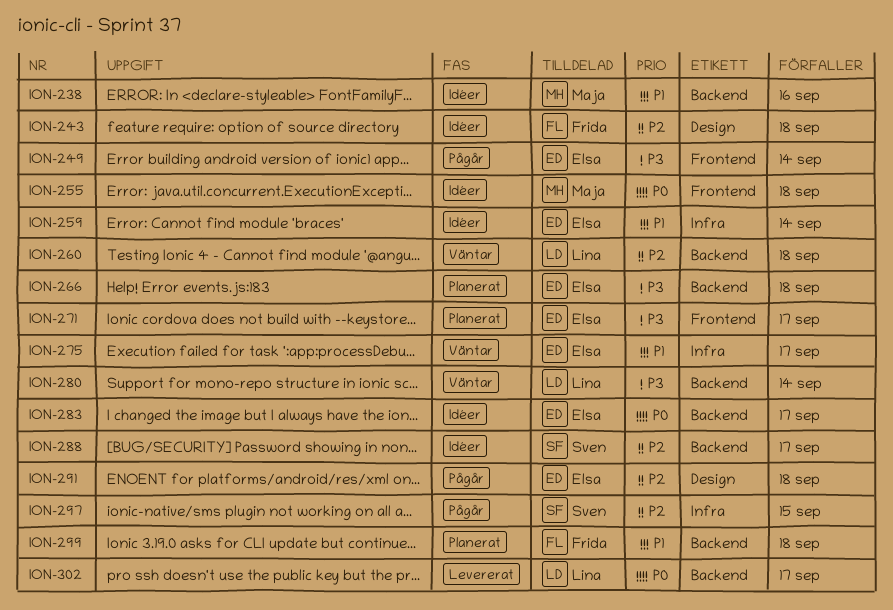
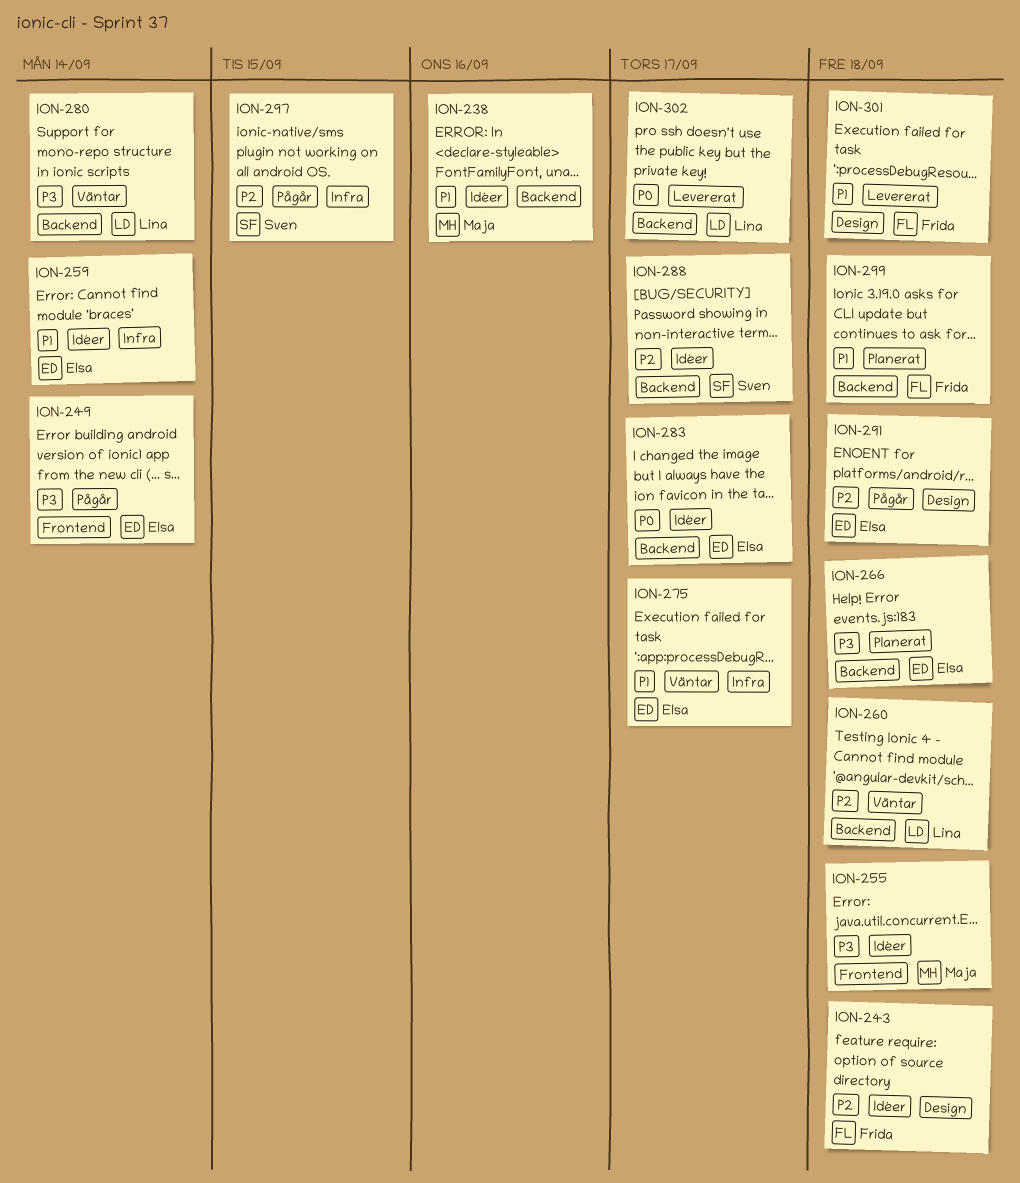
ION-255, priority: P0 -> P3
ION-271: present -> none
ION-301: none -> present

